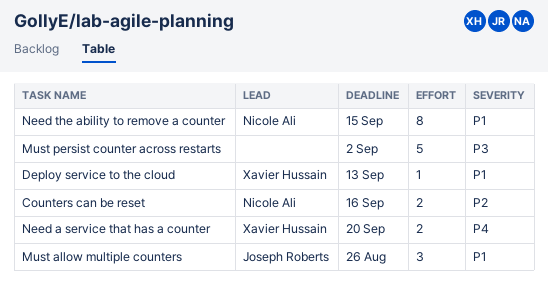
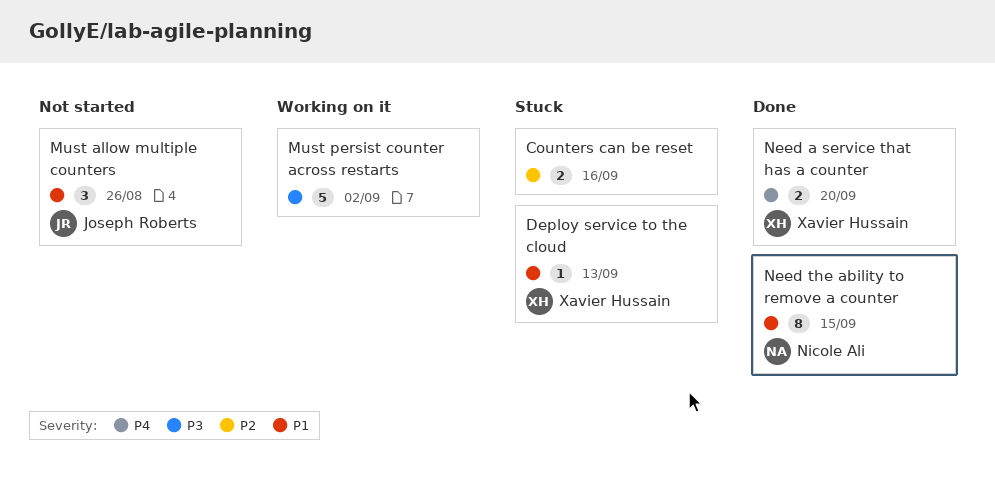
Counters can be reset, owner: Nicole Ali -> none

